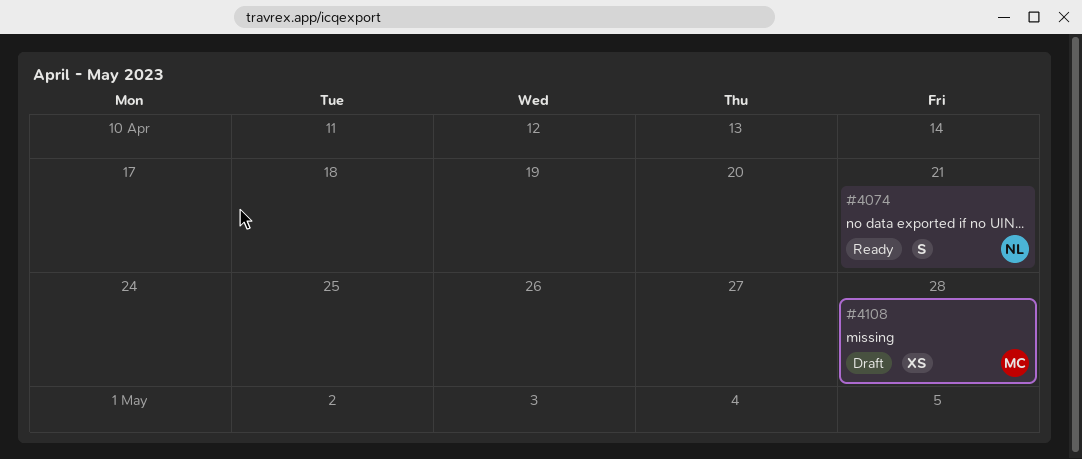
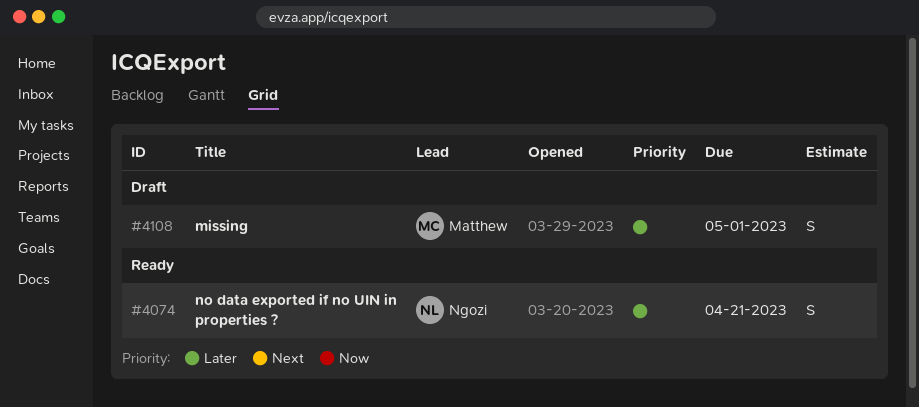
#4108, estimate: XS -> S
#4108, due: Apr 28 -> May 1

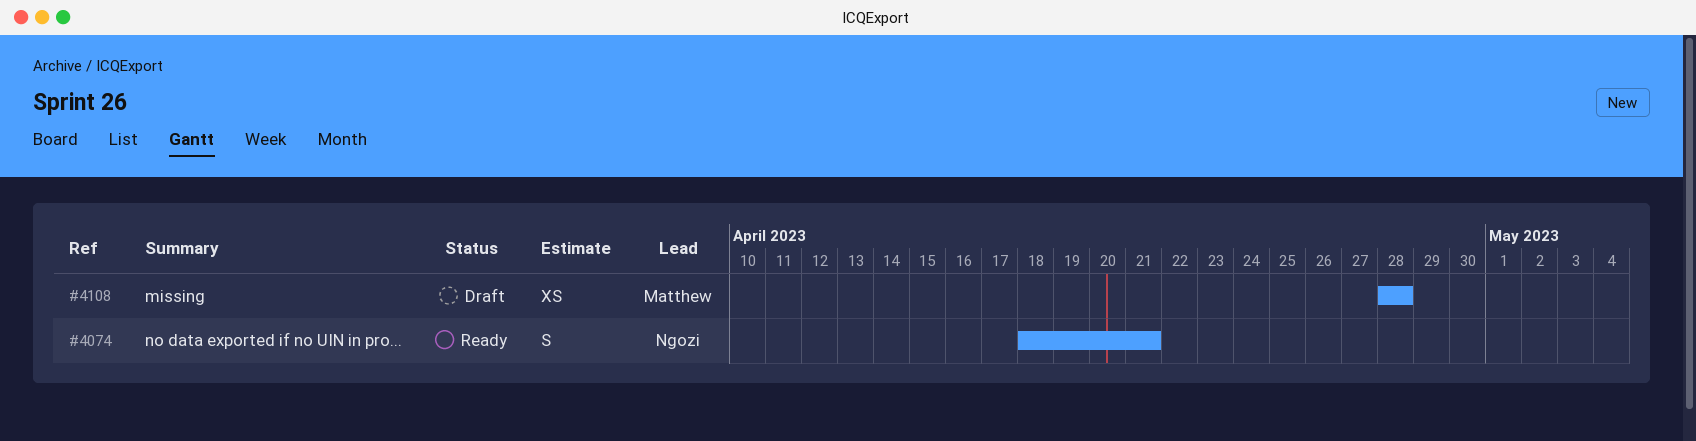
#4108, estimate: S -> XS
#4108, due: May 1 -> Apr 28

